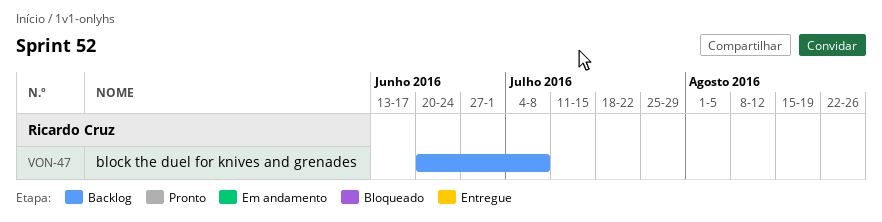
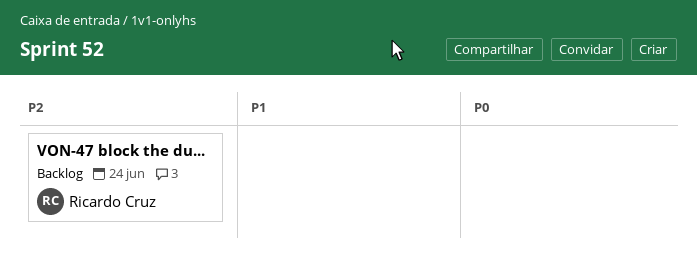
VON-47, due: Jul 8 -> Jun 24

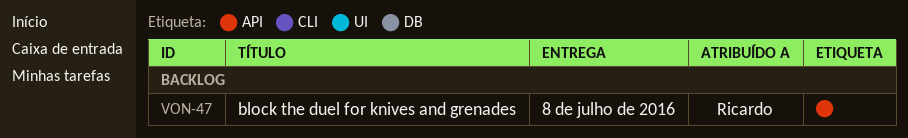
VON-47, due: Jun 24 -> Jul 8

